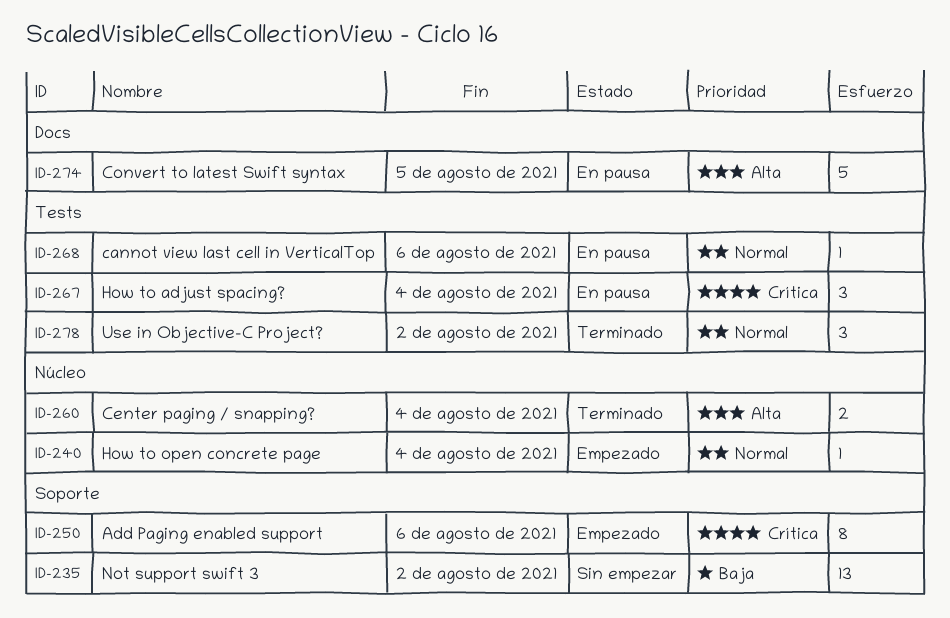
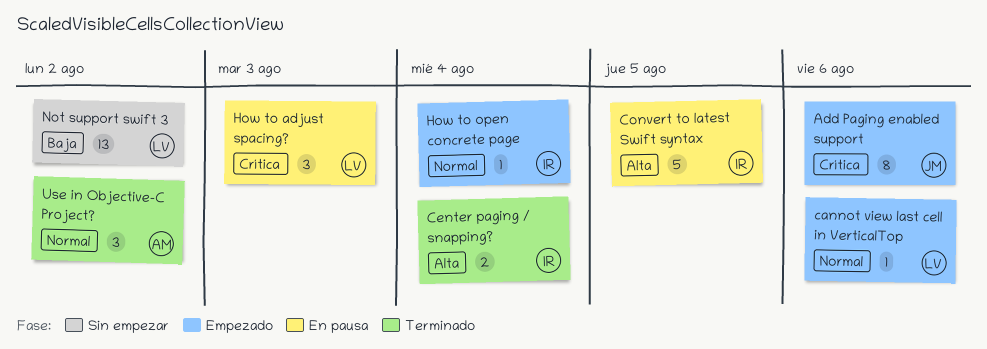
cannot view last cell in VerticalTop, status: En pausa -> Empezado
How to adjust spacing?, due: Aug 4 -> Aug 3

